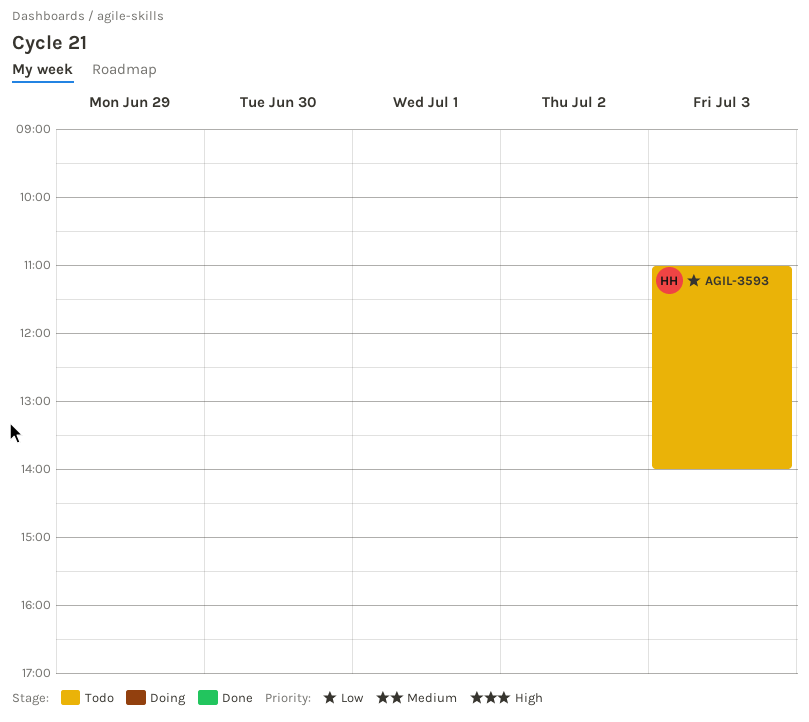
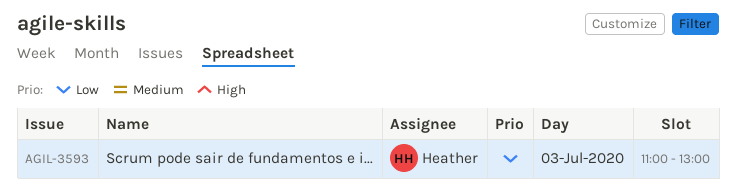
AGIL-3593, ends: 14:00 -> 13:00

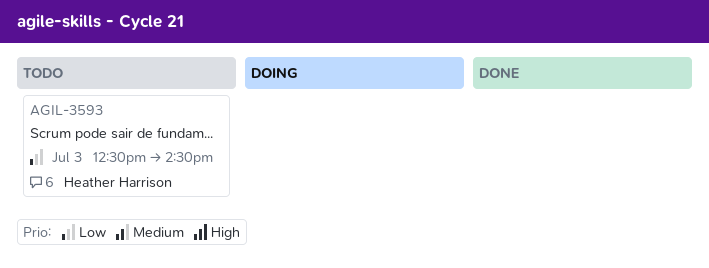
AGIL-3593, begins: 11:00 -> 12:30
AGIL-3593, ends: 13:00 -> 14:30

